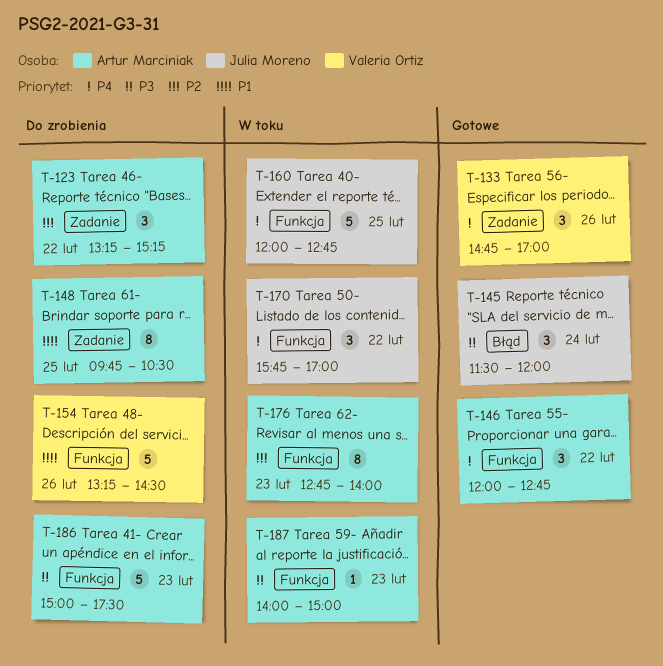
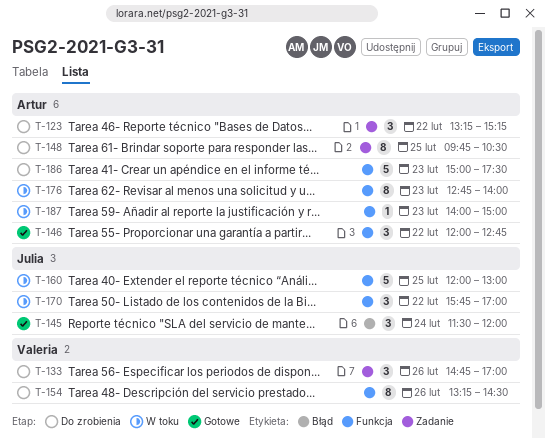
T-133, status: Gotowe -> Do zrobienia
T-154, estimate: 5 -> 8
T-160, ends: 12:45 -> 13:00

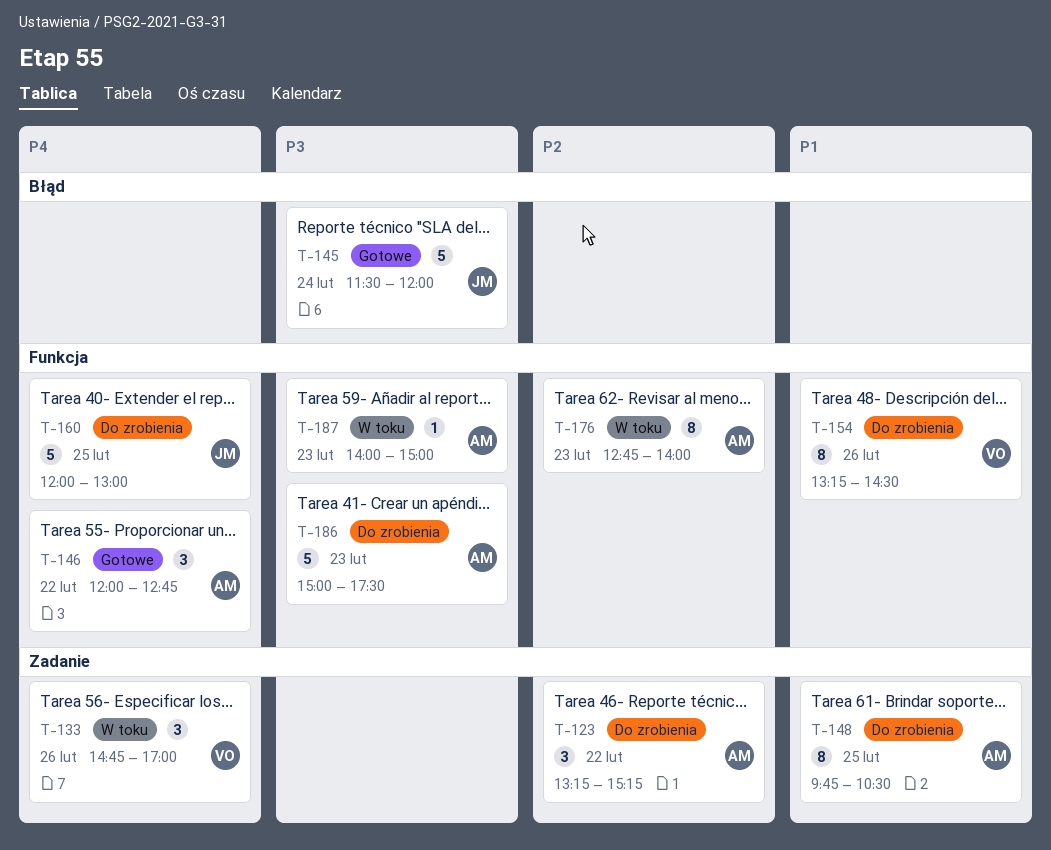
T-133, status: Do zrobienia -> W toku
T-145, estimate: 3 -> 5
T-160, status: W toku -> Do zrobienia
T-170: present -> none

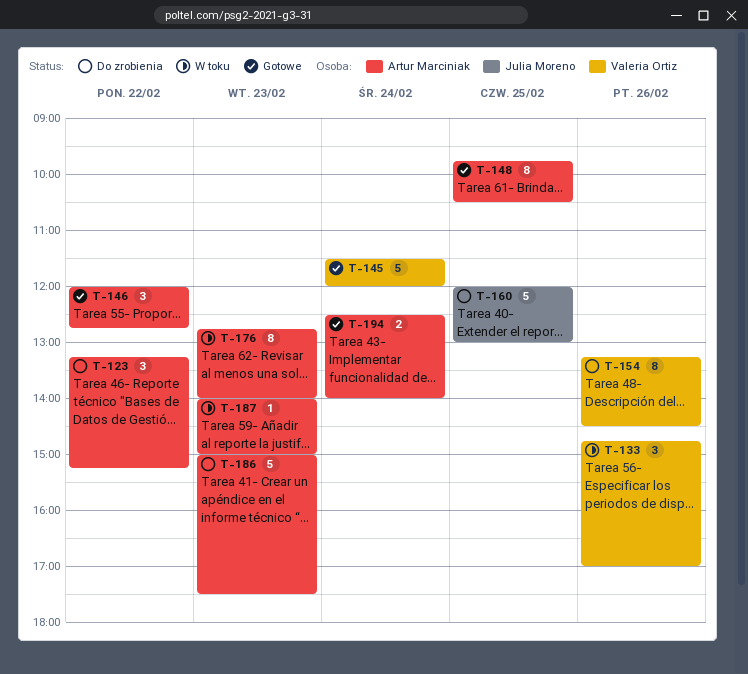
T-145, owner: Julia Moreno -> Valeria Ortiz
T-148, status: Do zrobienia -> Gotowe
T-194: none -> present

